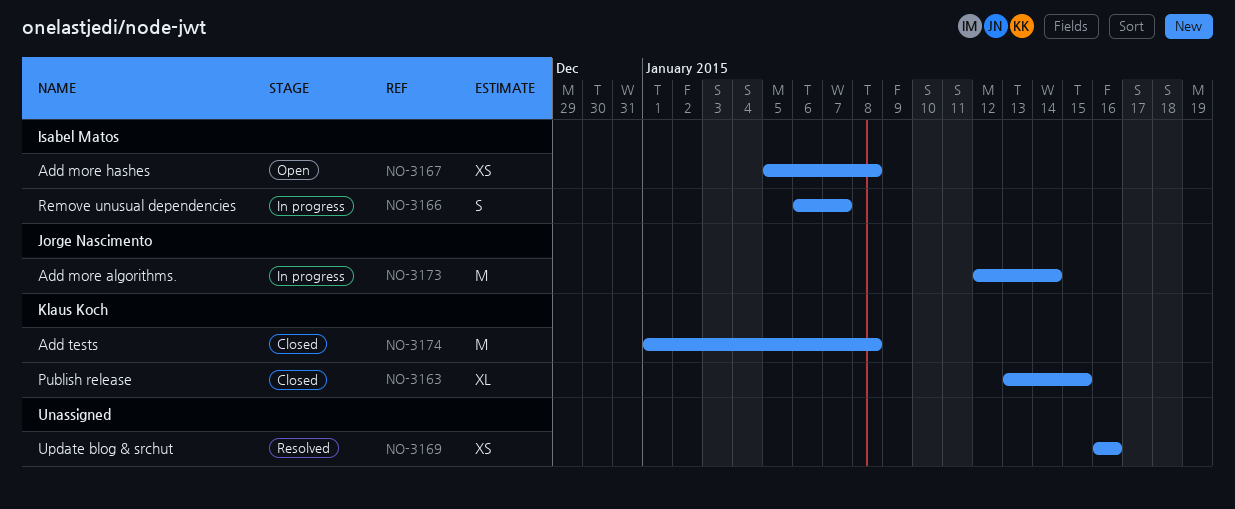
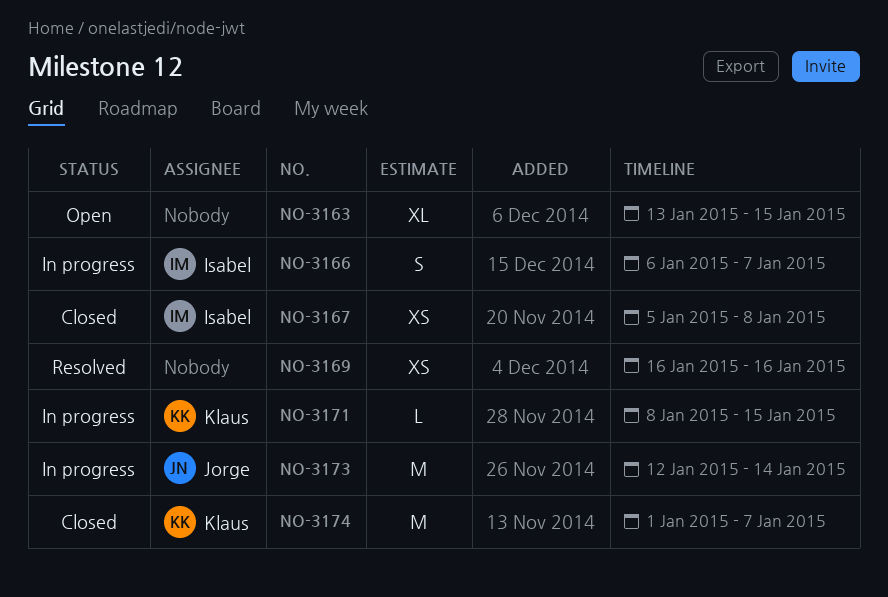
NO-3163, status: Closed -> Open
NO-3163, owner: Klaus Koch -> none
NO-3167, status: Open -> Closed
NO-3171: none -> present
NO-3174, due: Jan 8 -> Jan 7

